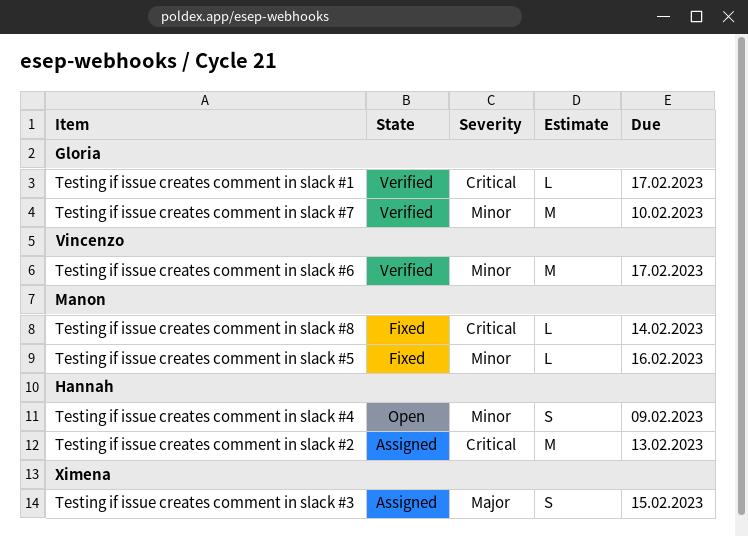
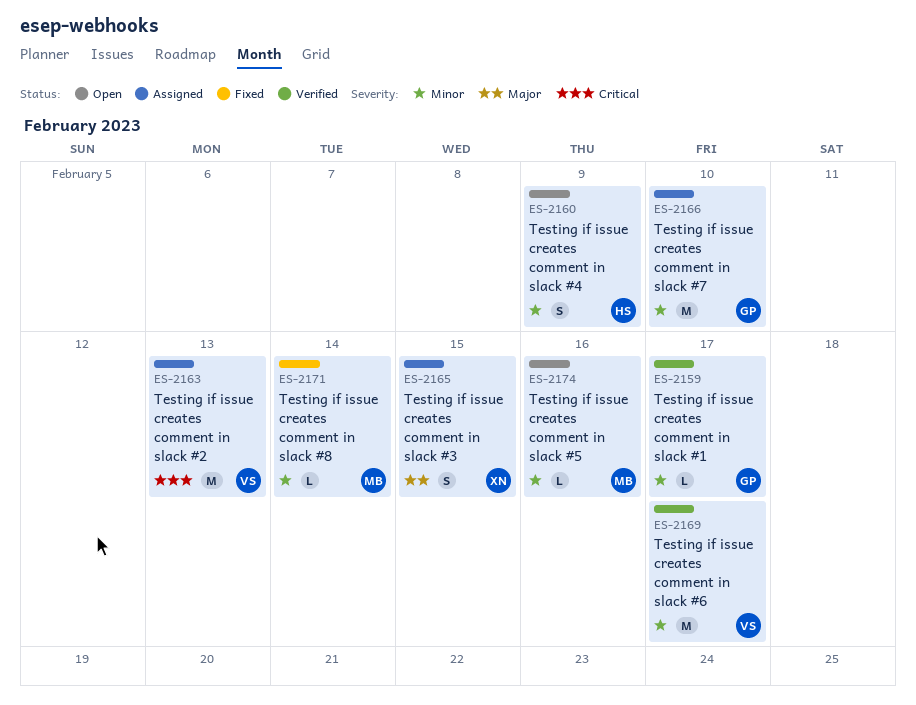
Testing if issue creates comment in slack #1, priority: Critical -> Minor
Testing if issue creates comment in slack #2, owner: Hannah -> Vincenzo
Testing if issue creates comment in slack #5, status: Fixed -> Open
Testing if issue creates comment in slack #7, status: Verified -> Assigned
Testing if issue creates comment in slack #8, priority: Critical -> Minor

